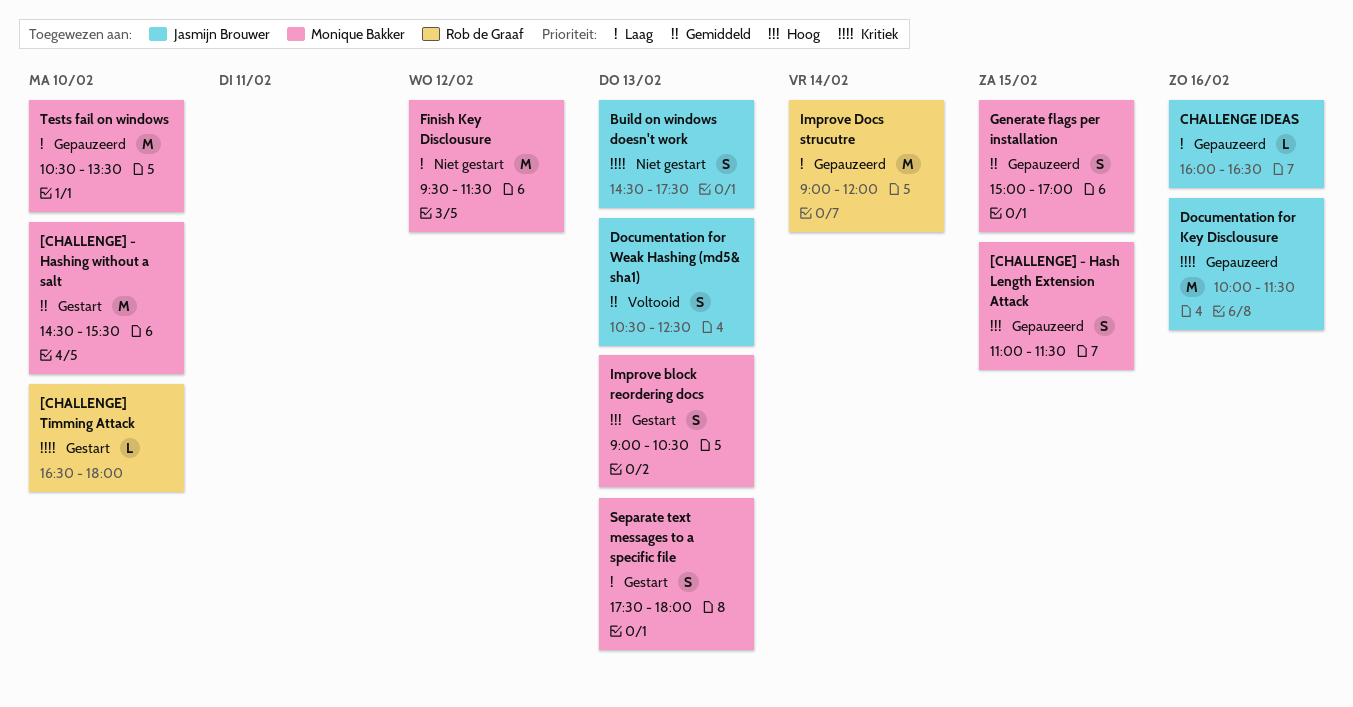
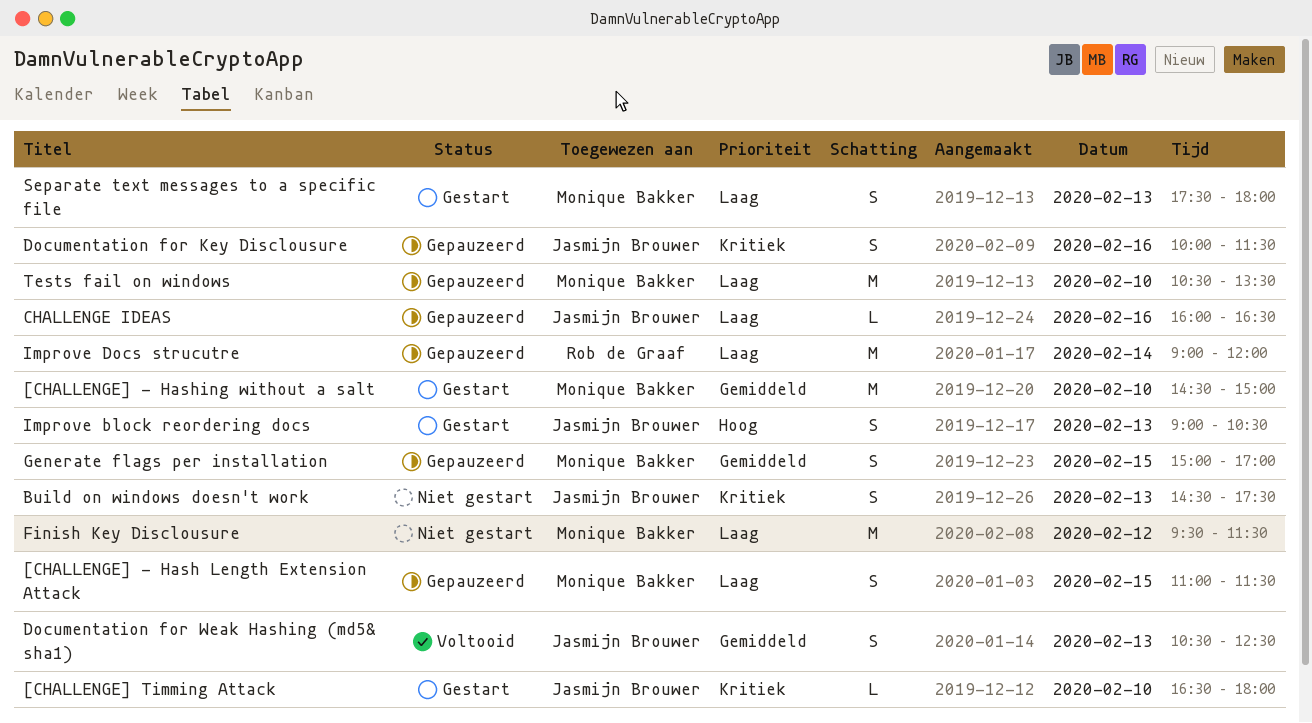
[CHALLENGE] - Hash Length Extension Attack, priority: Hoog -> Laag
[CHALLENGE] - Hashing without a salt, ends: 15:30 -> 15:00
[CHALLENGE] Timming Attack, owner: Rob de Graaf -> Jasmijn Brouwer
Documentation for Key Disclousure, estimate: M -> S
Improve block reordering docs, owner: Monique Bakker -> Jasmijn Brouwer

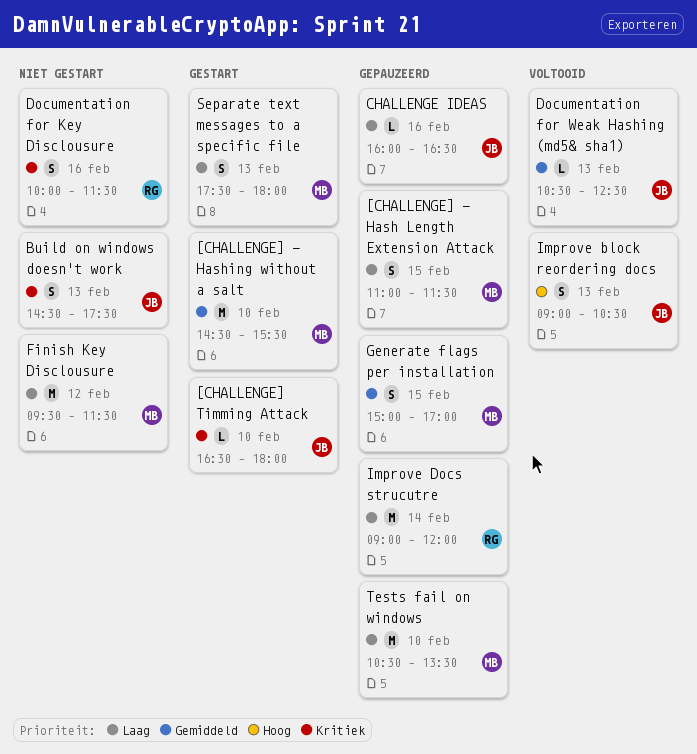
[CHALLENGE] - Hashing without a salt, ends: 15:00 -> 15:30
Documentation for Key Disclousure, status: Gepauzeerd -> Niet gestart
Documentation for Key Disclousure, owner: Jasmijn Brouwer -> Rob de Graaf
Documentation for Weak Hashing (md5& sha1), estimate: S -> L
Improve block reordering docs, status: Gestart -> Voltooid

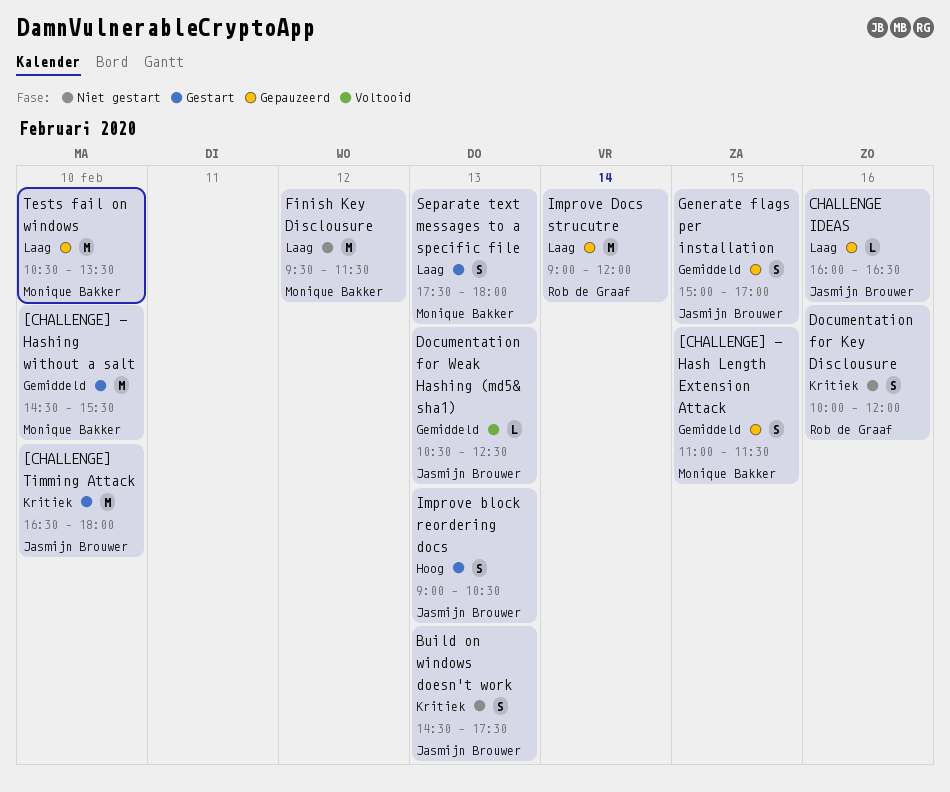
[CHALLENGE] - Hash Length Extension Attack, priority: Laag -> Gemiddeld
[CHALLENGE] Timming Attack, estimate: L -> M
Documentation for Key Disclousure, ends: 11:30 -> 12:00
Generate flags per installation, owner: Monique Bakker -> Jasmijn Brouwer
Improve block reordering docs, status: Voltooid -> Gestart

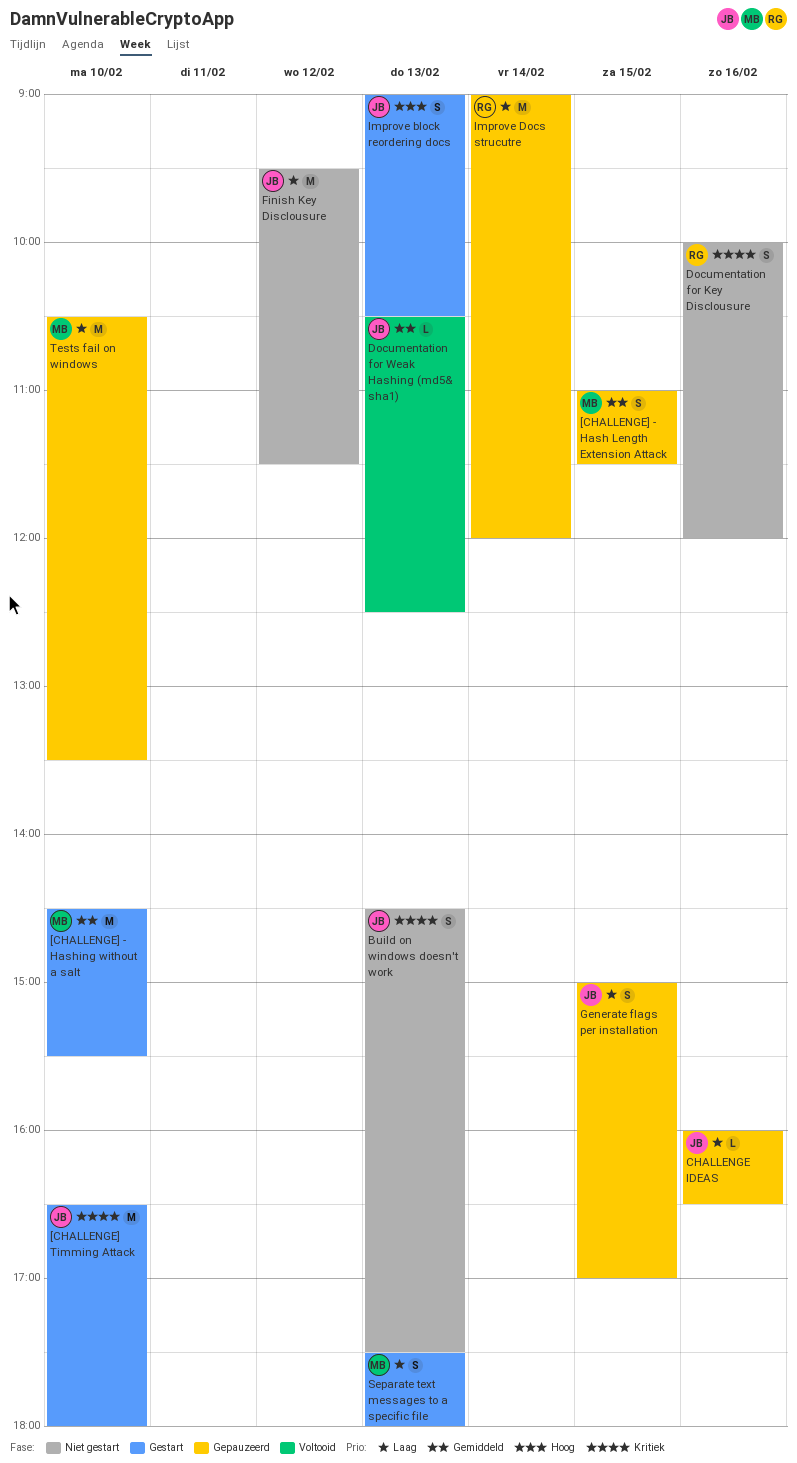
Finish Key Disclousure, owner: Monique Bakker -> Jasmijn Brouwer
Generate flags per installation, priority: Gemiddeld -> Laag

